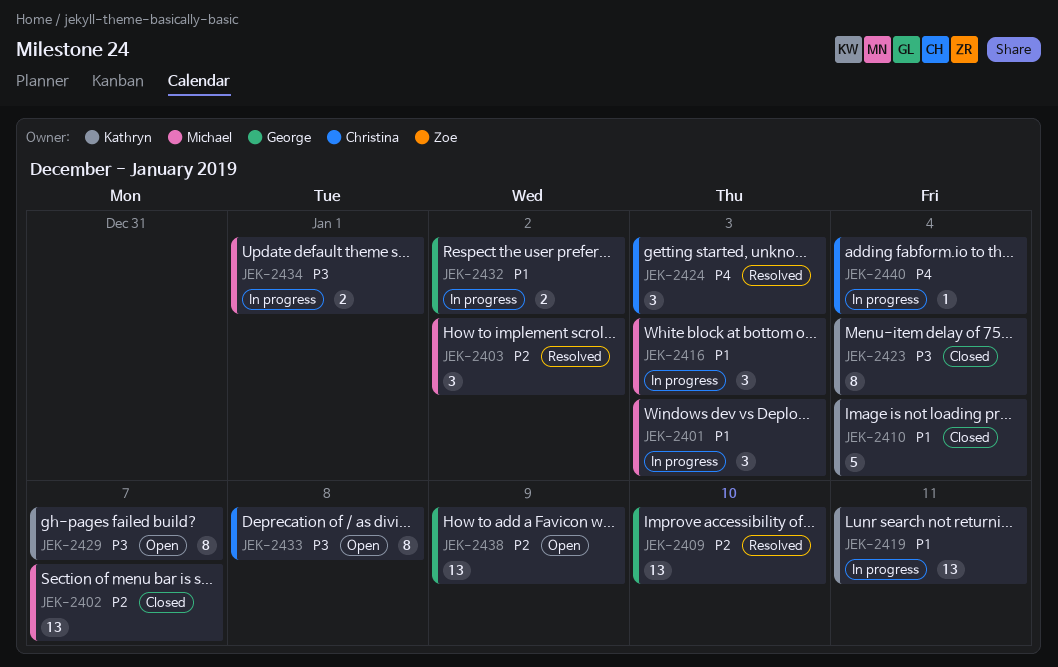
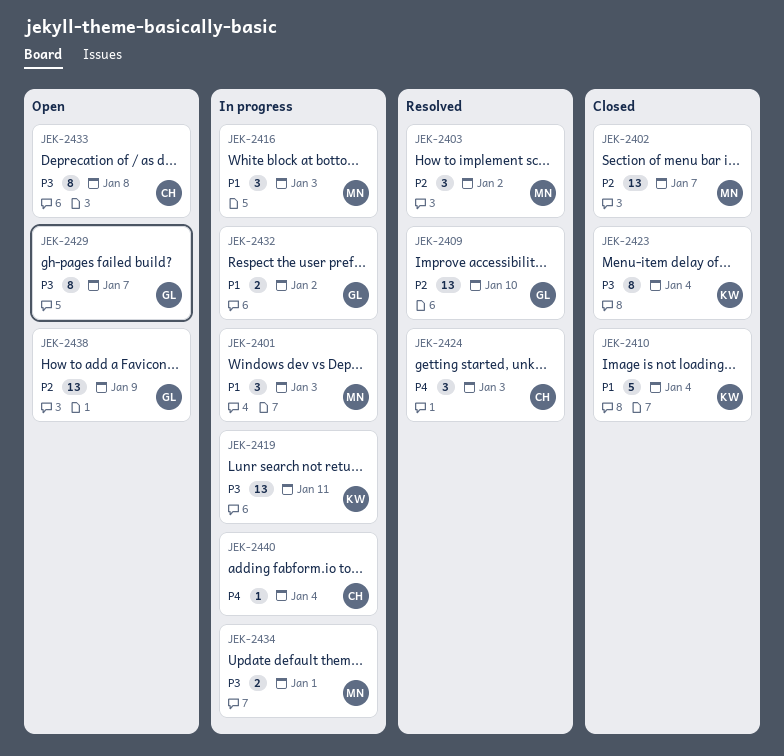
JEK-2419, priority: P1 -> P3
JEK-2429, owner: Kathryn -> George

